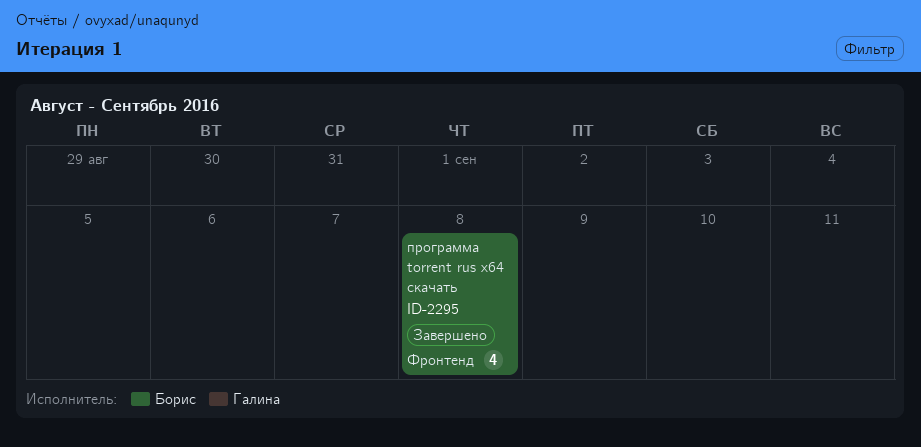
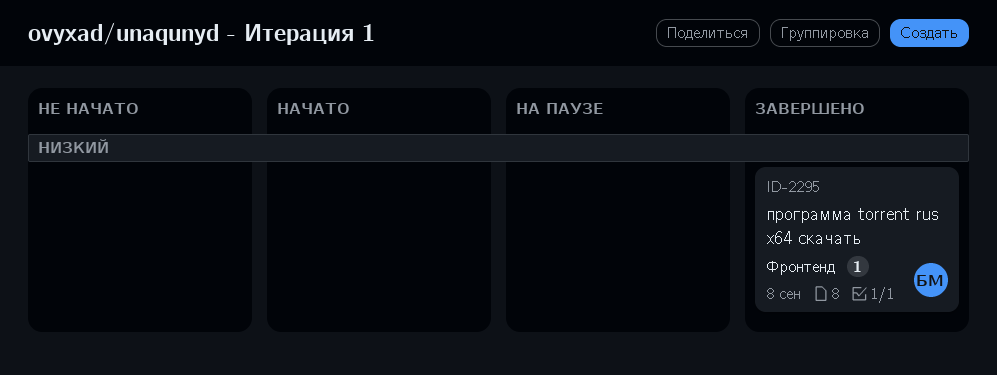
ID-2295, estimate: 4 -> 1

